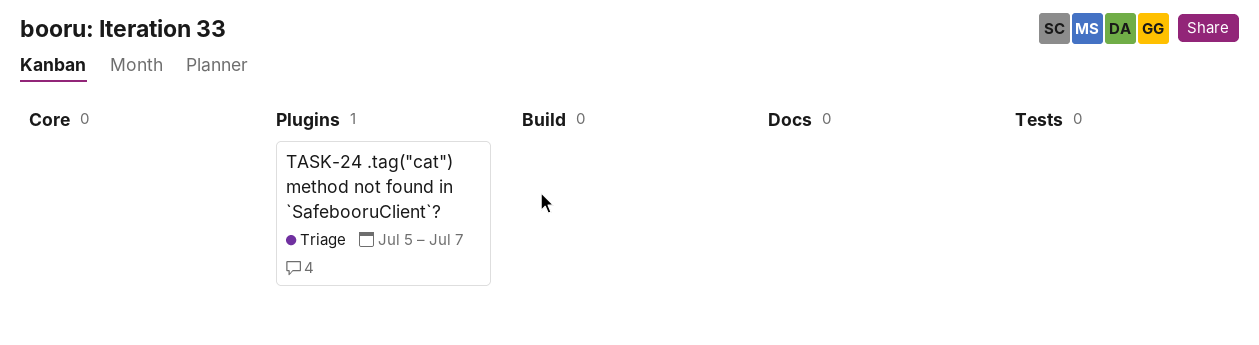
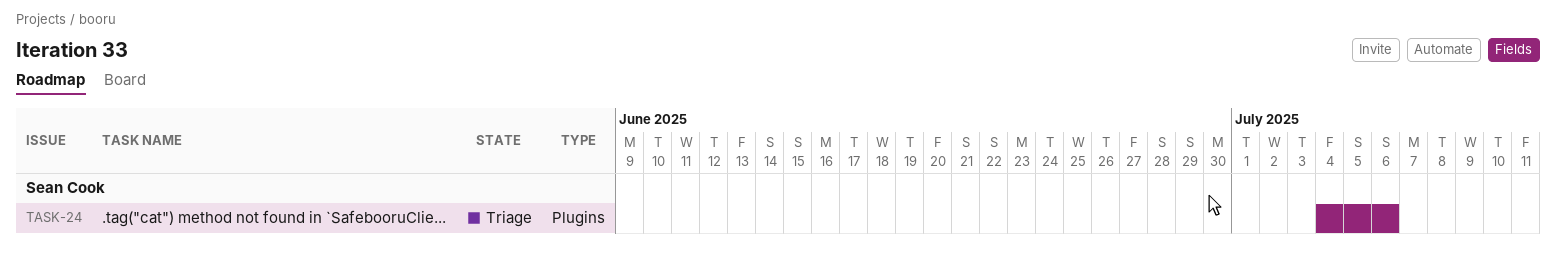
TASK-24, start: Jul 5 -> Jul 4
TASK-24, due: Jul 7 -> Jul 6

